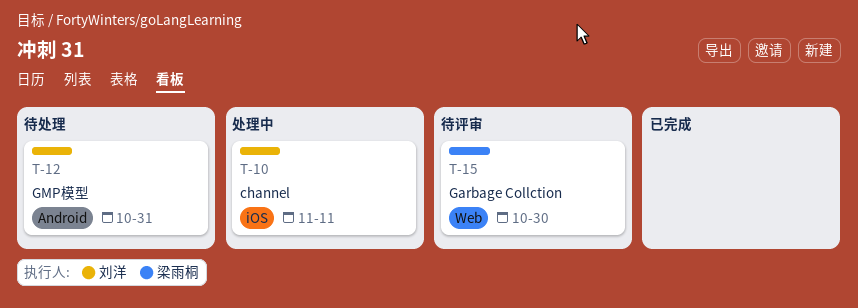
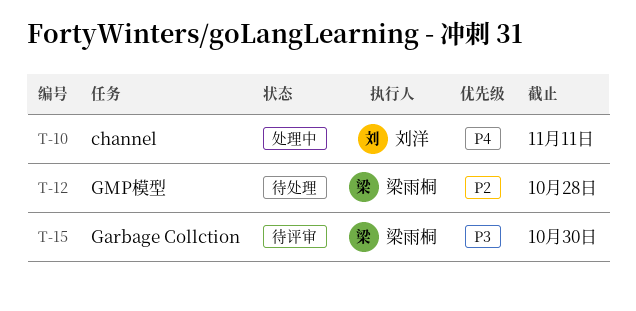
T-12, owner: 刘洋 -> 梁雨桐
T-12, due: Oct 31 -> Oct 28

